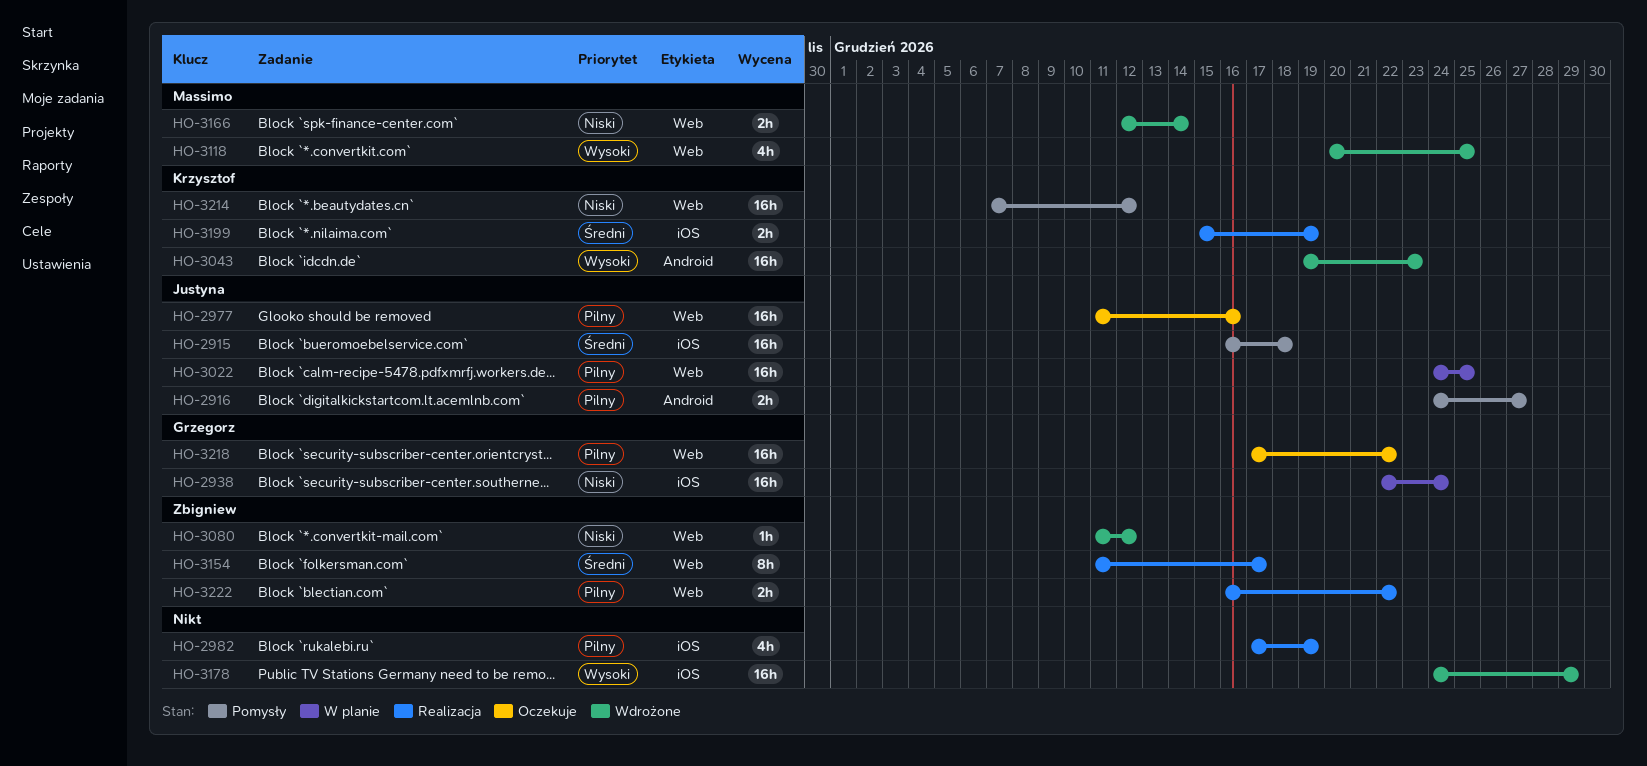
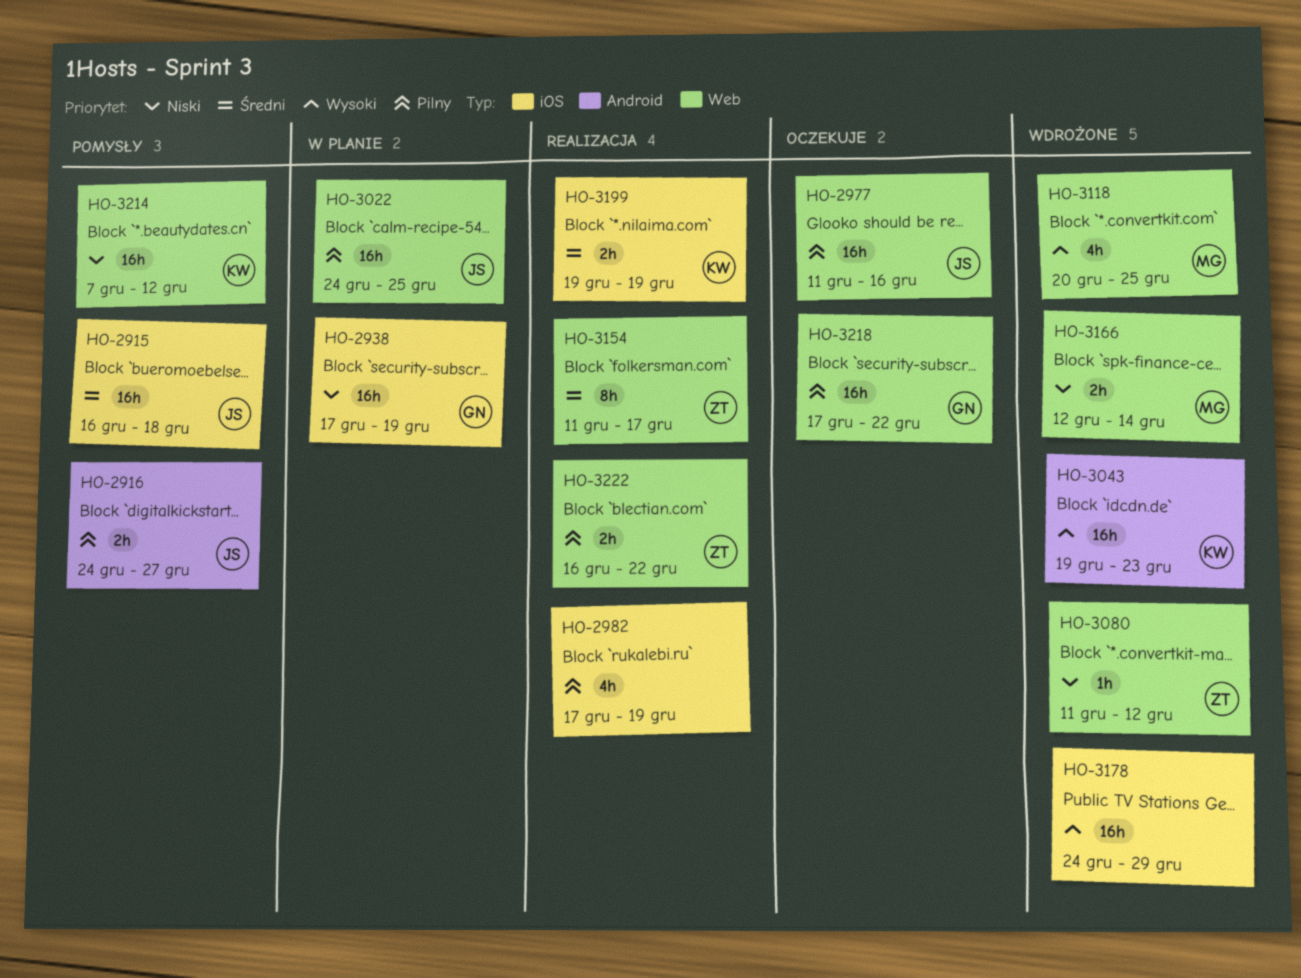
HO-2938, start: Dec 22 -> Dec 17
HO-2938, due: Dec 24 -> Dec 19
HO-3199, start: Dec 15 -> Dec 19

